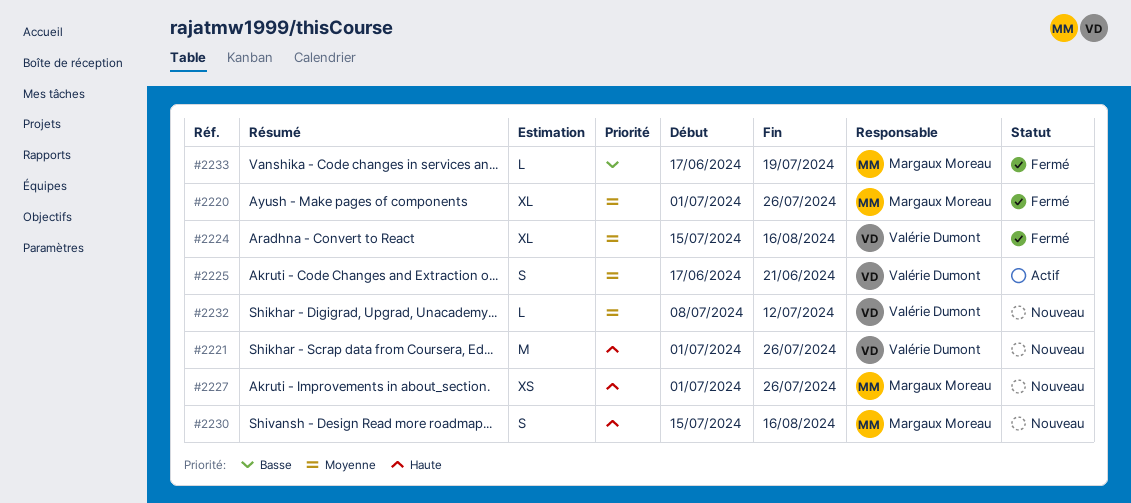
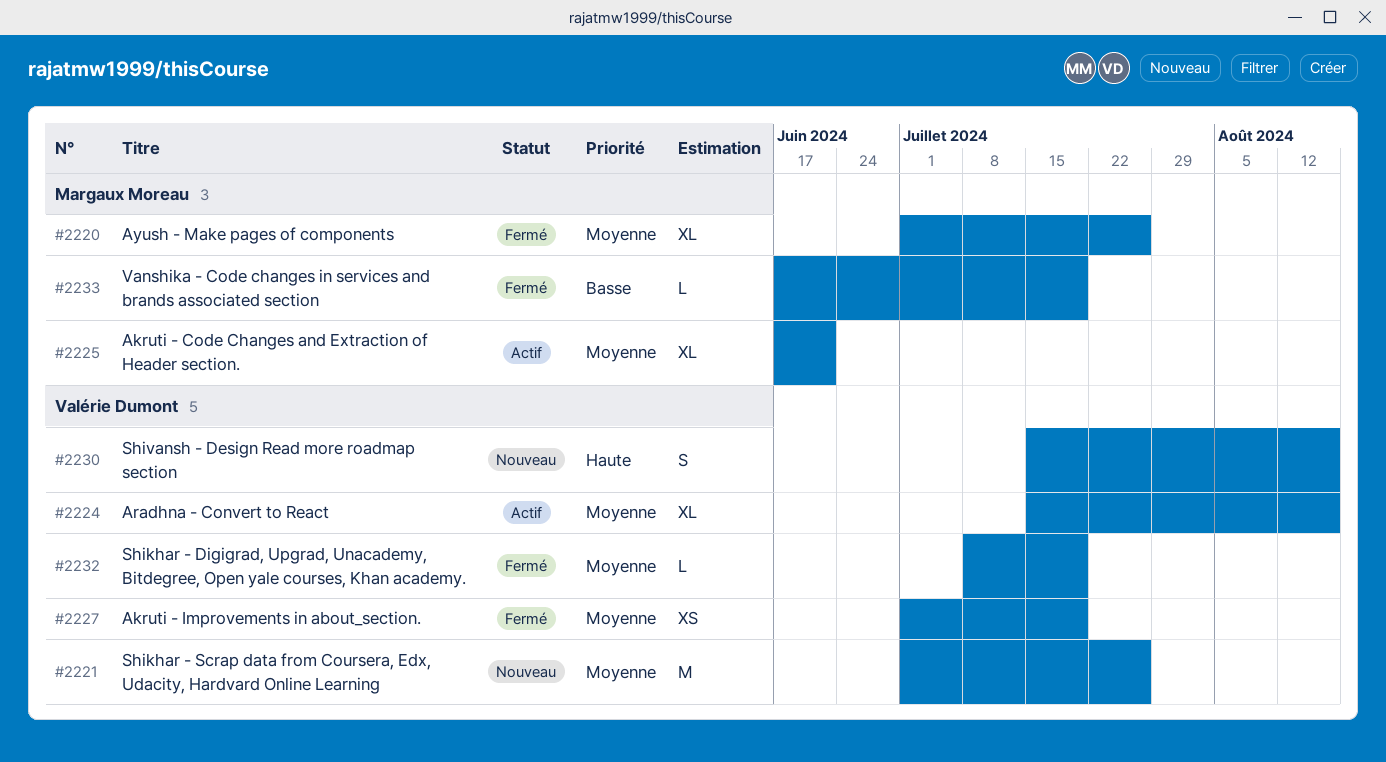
#2221, priority: Haute -> Moyenne
#2224, status: Fermé -> Actif
#2225, owner: Valérie Dumont -> Margaux Moreau
#2225, estimate: S -> XL
#2227, status: Nouveau -> Fermé
#2227, owner: Margaux Moreau -> Valérie Dumont
#2227, priority: Haute -> Moyenne
#2227, due: Jul 26 -> Jul 19
#2230, owner: Margaux Moreau -> Valérie Dumont
#2232, status: Nouveau -> Fermé
#2232, due: Jul 12 -> Jul 19

